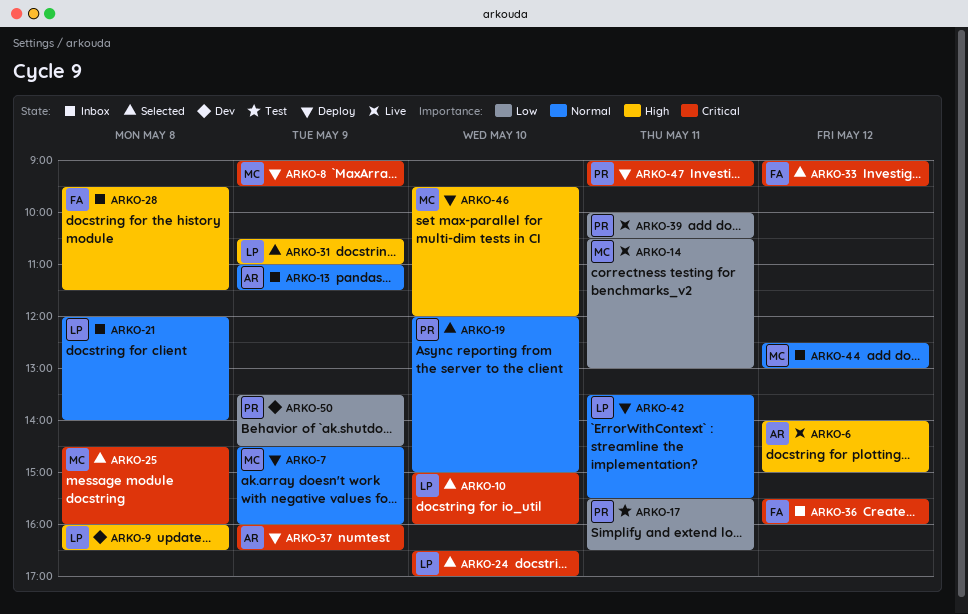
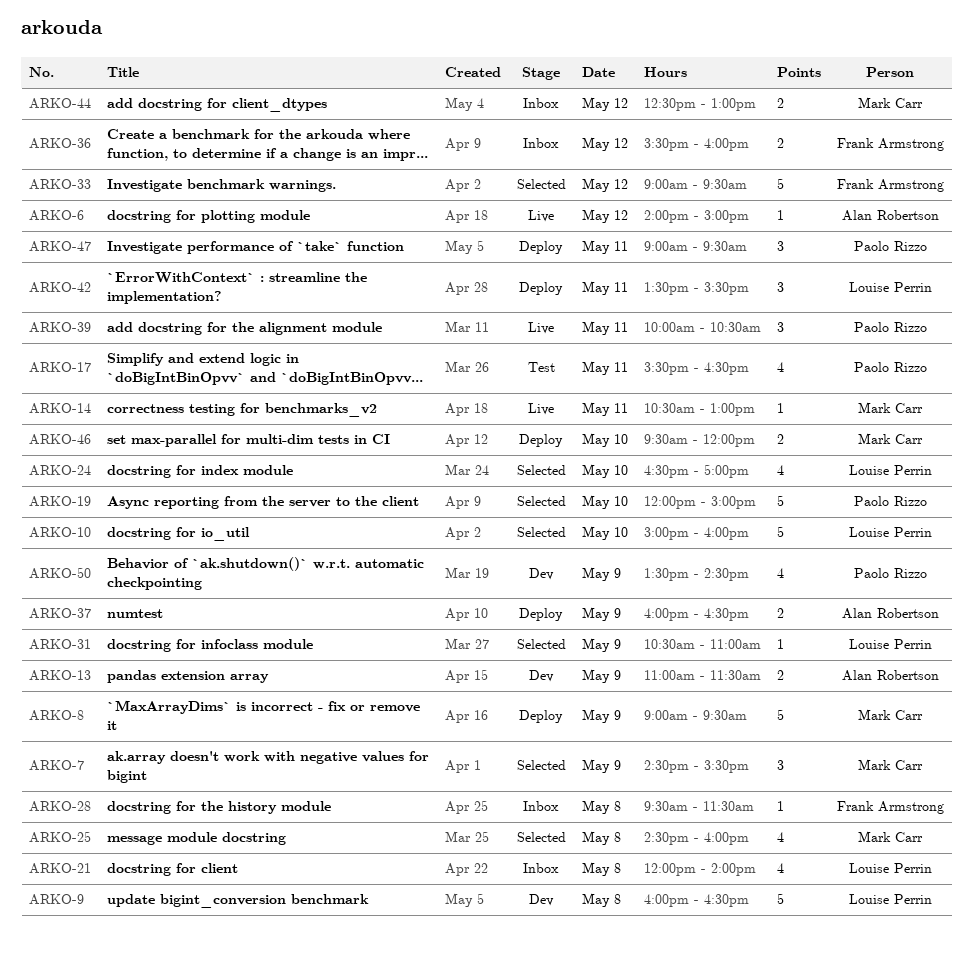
ARKO-7, status: Deploy -> Selected
ARKO-7, ends: 16:00 -> 15:30
ARKO-13, status: Inbox -> Dev

